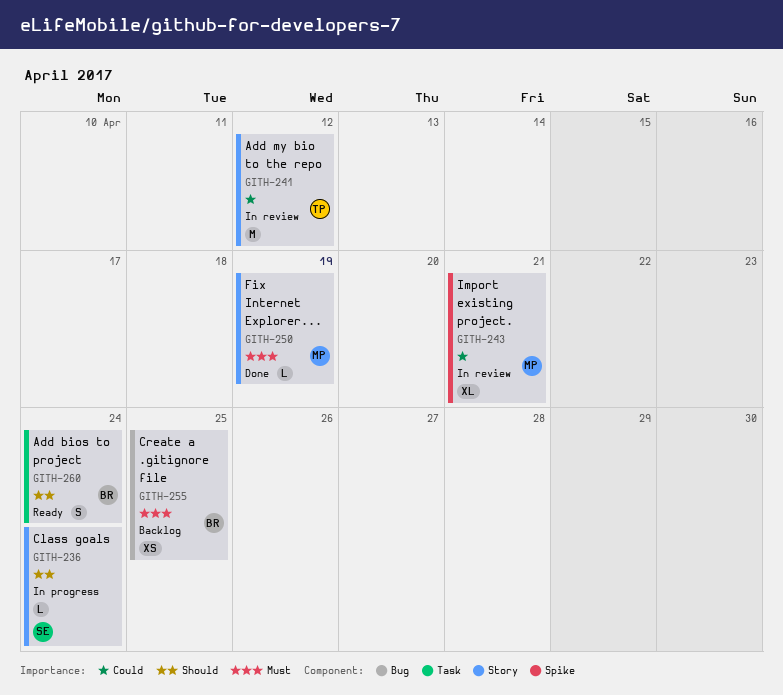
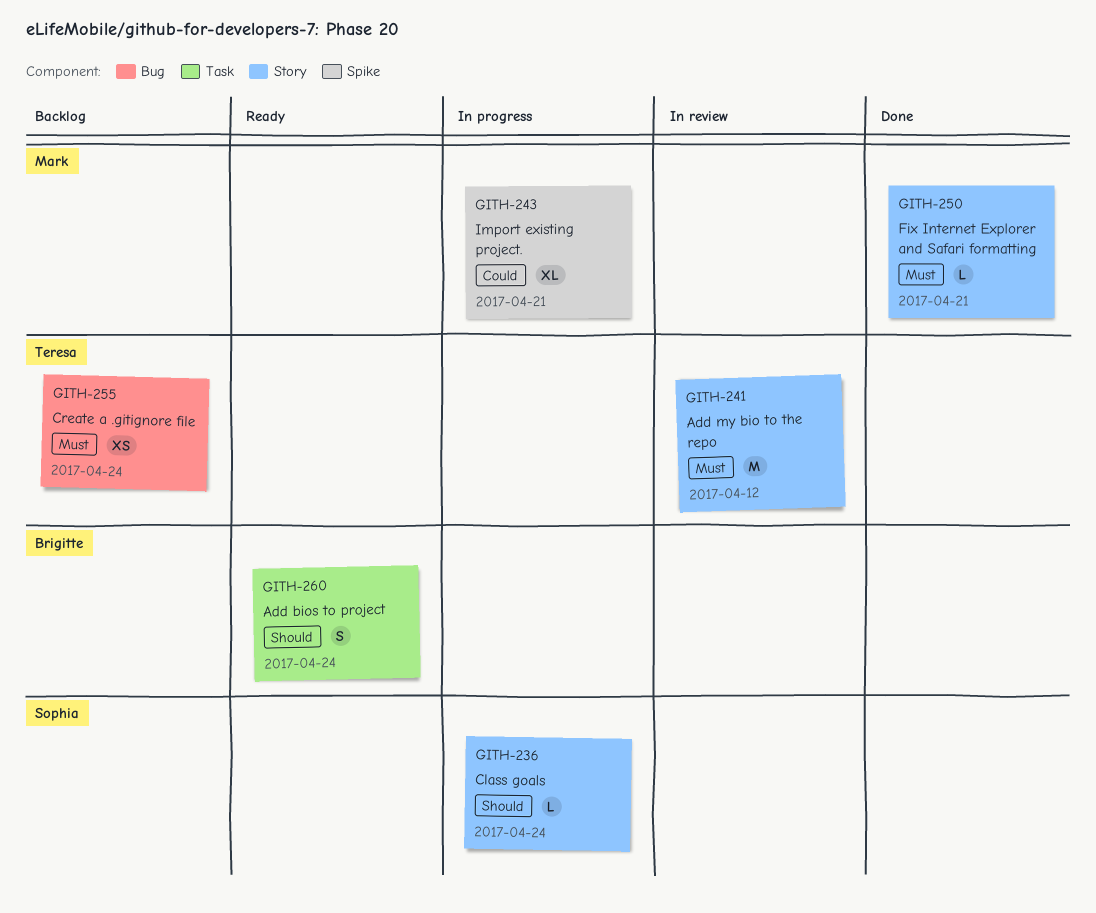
GITH-241, priority: Could -> Must
GITH-243, status: In review -> In progress
GITH-250, due: Apr 19 -> Apr 21
GITH-255, owner: Brigitte -> Teresa
GITH-255, due: Apr 25 -> Apr 24

